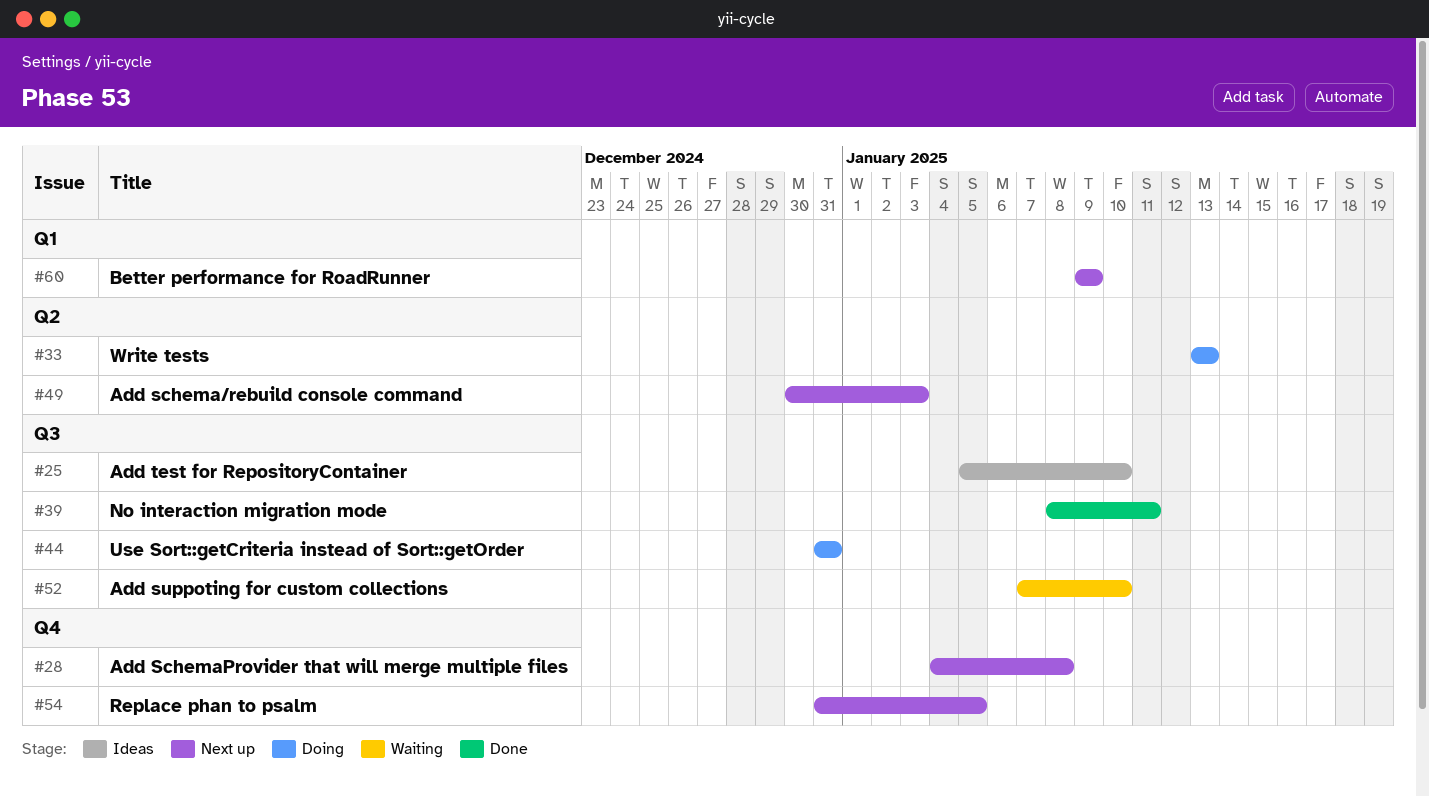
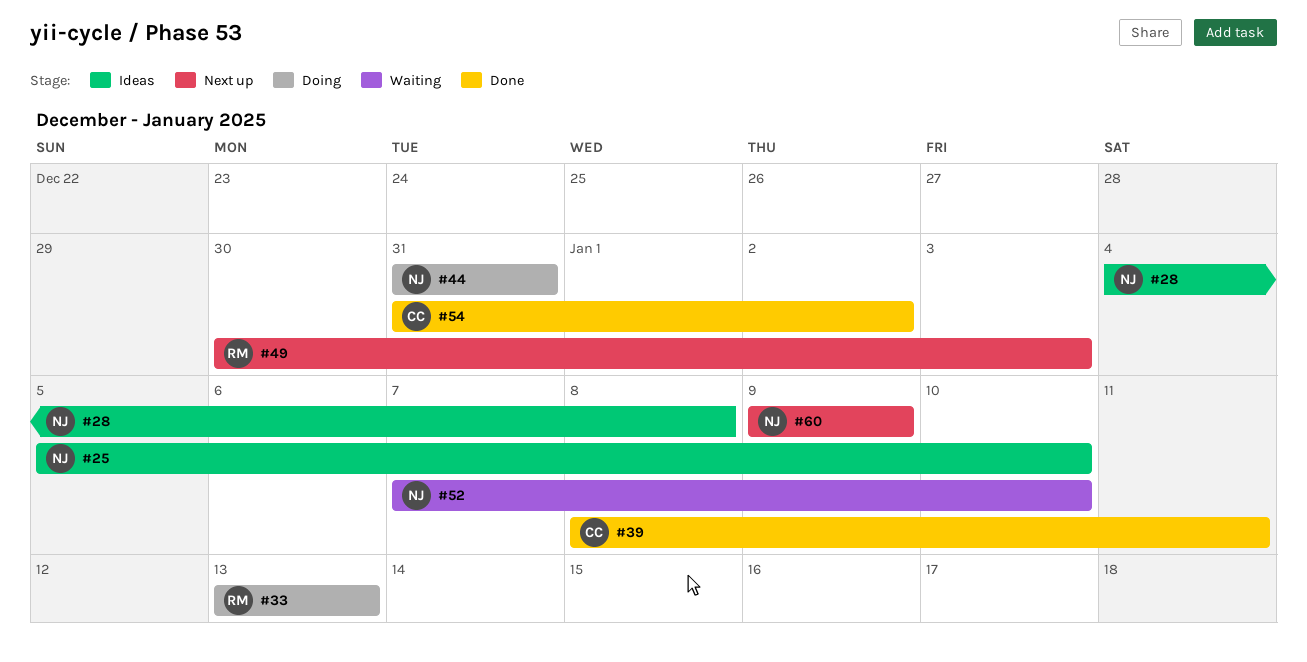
#28, status: Next up -> Ideas
#54, status: Next up -> Done
#54, due: Jan 5 -> Jan 2

